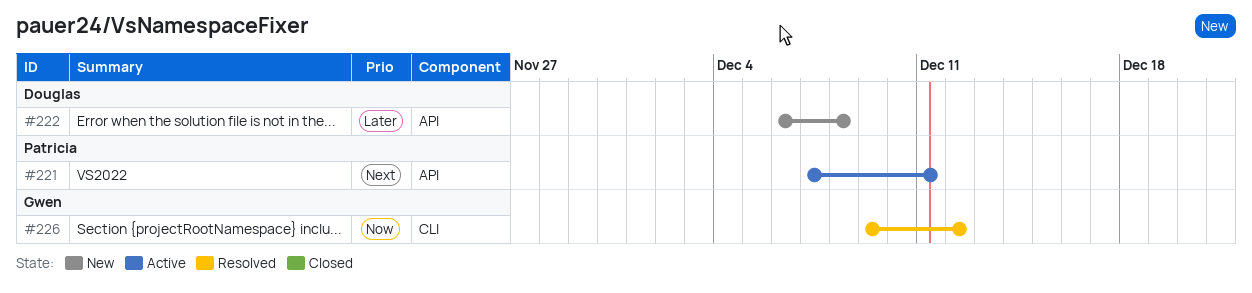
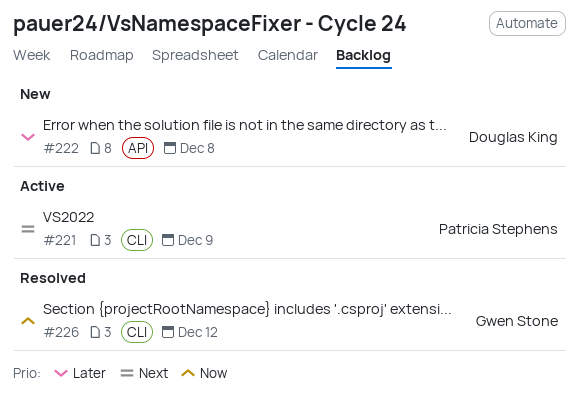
#221, label: API -> CLI
#221, due: Dec 11 -> Dec 9

